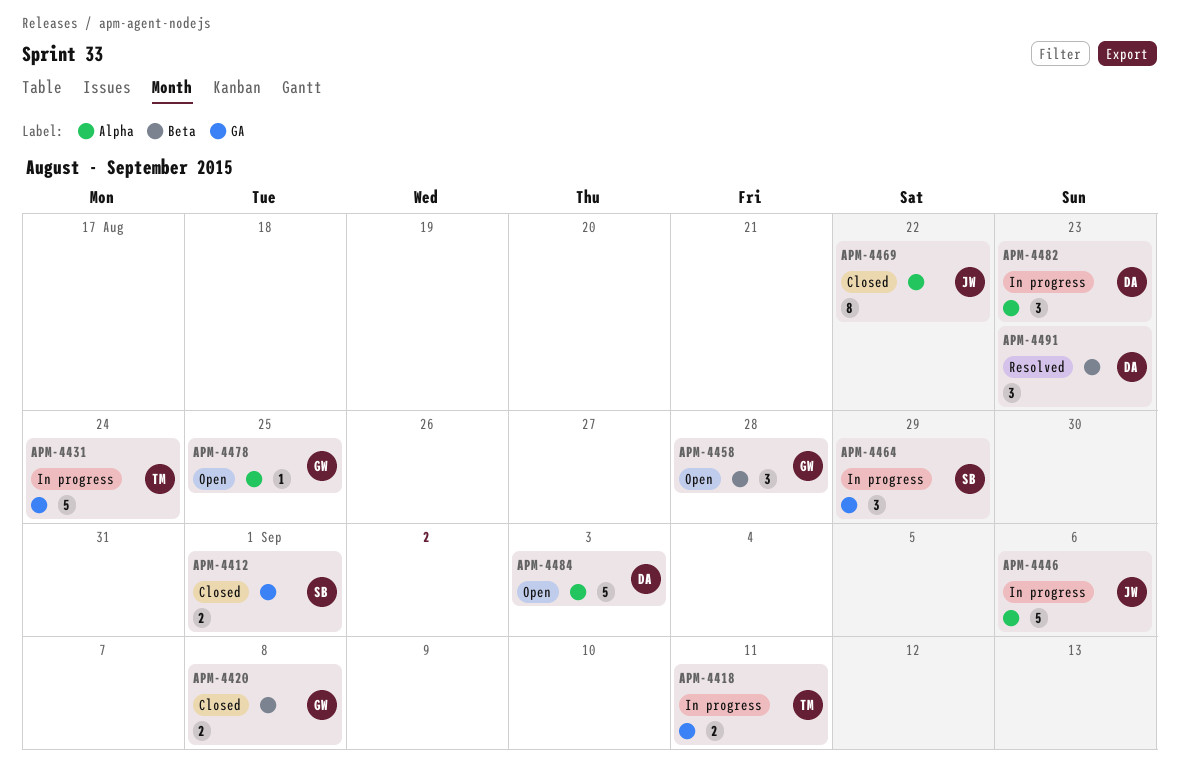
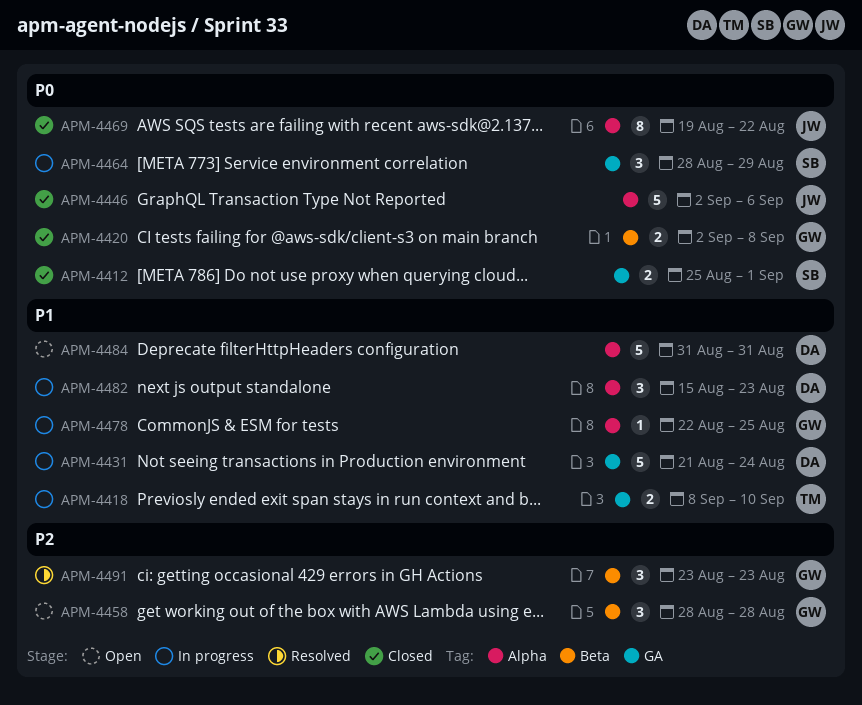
APM-4418, due: Sep 11 -> Sep 10
APM-4431, owner: TM -> DA
APM-4446, status: In progress -> Closed
APM-4478, status: Open -> In progress
APM-4484, due: Sep 3 -> Aug 31
APM-4491, owner: DA -> GW

